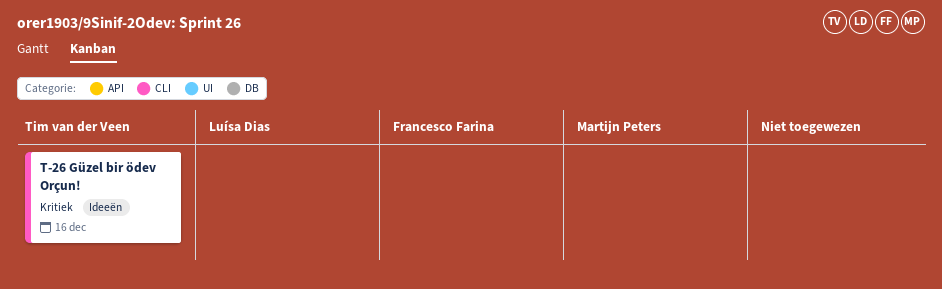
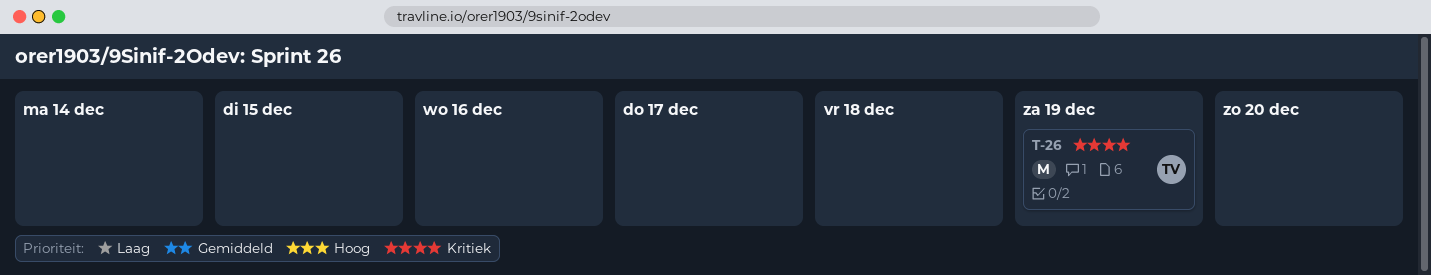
T-26, due: Dec 16 -> Dec 19

